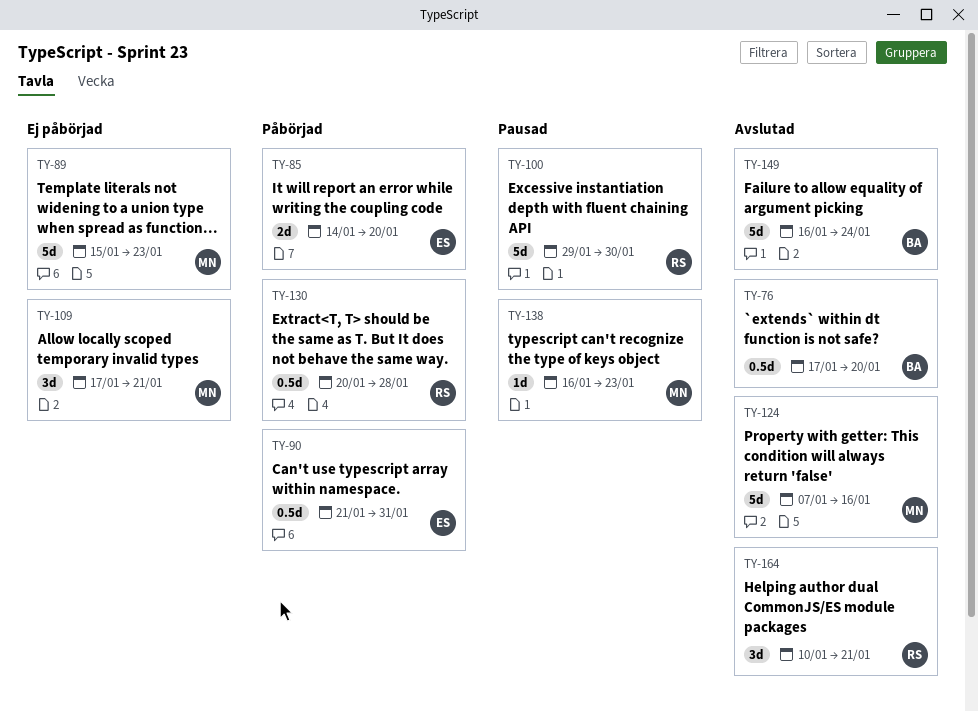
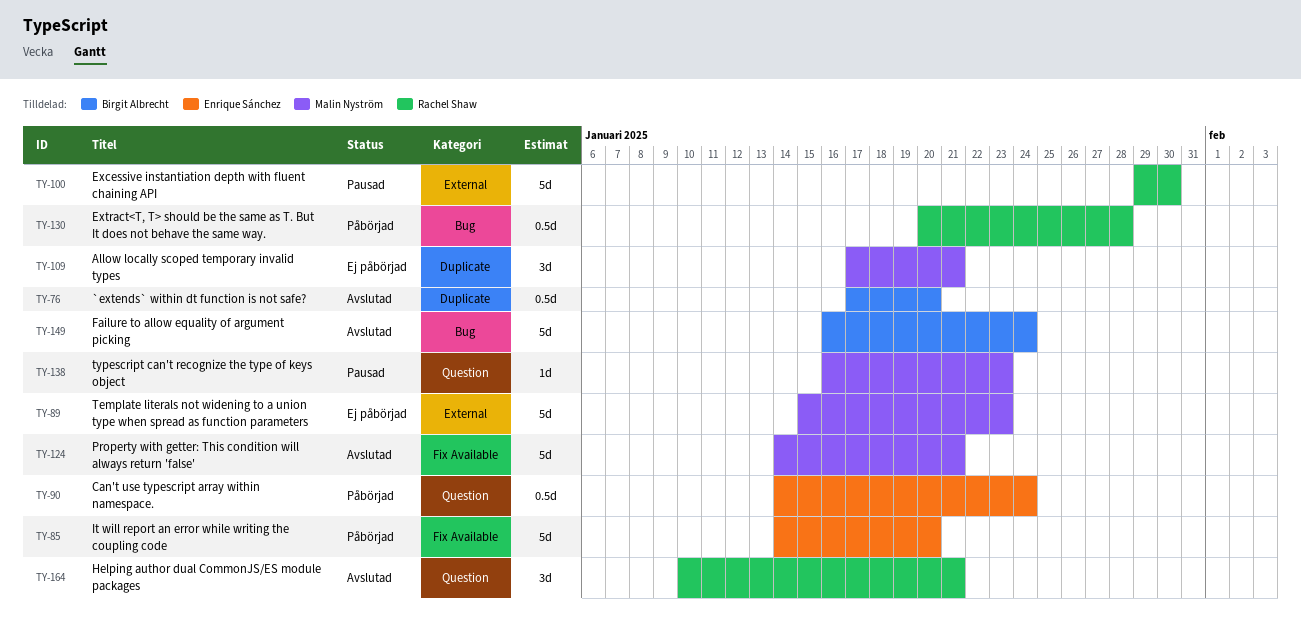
TY-85, estimate: 2d -> 5d
TY-90, start: Jan 21 -> Jan 14
TY-90, due: Jan 31 -> Jan 24
TY-124, start: Jan 7 -> Jan 14
TY-124, due: Jan 16 -> Jan 21

